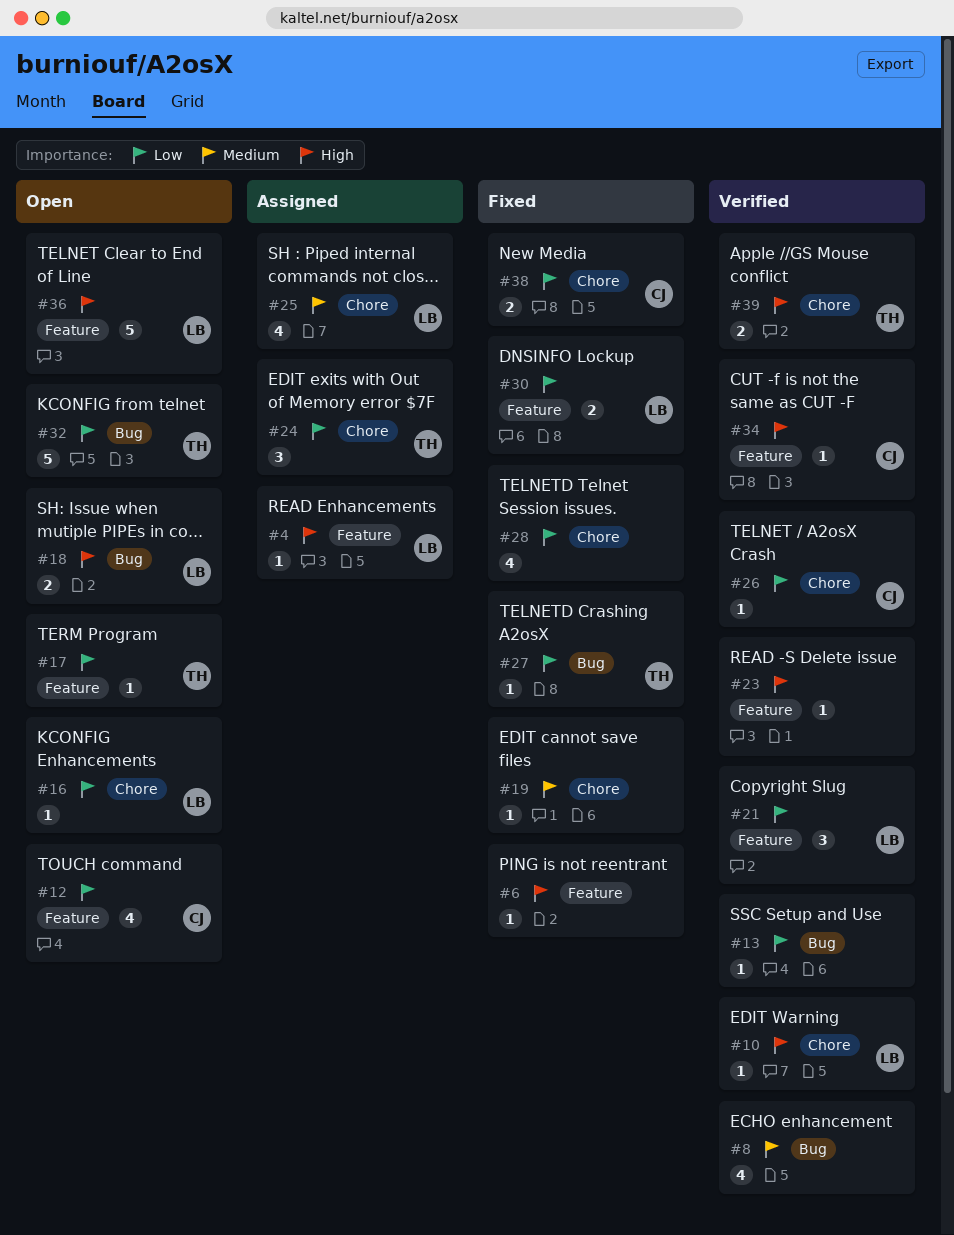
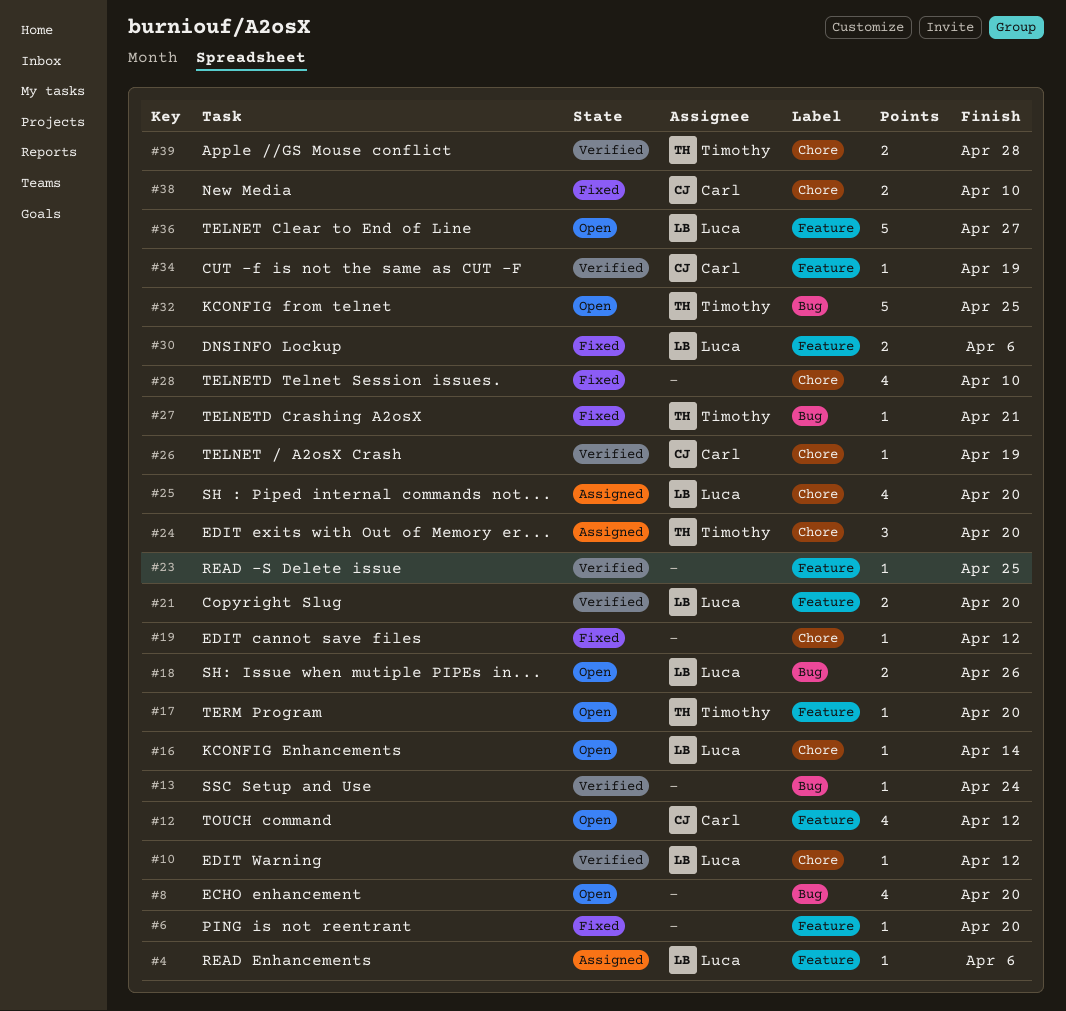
#8, status: Verified -> Open
#21, estimate: 3 -> 2

